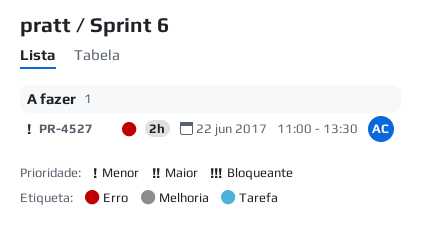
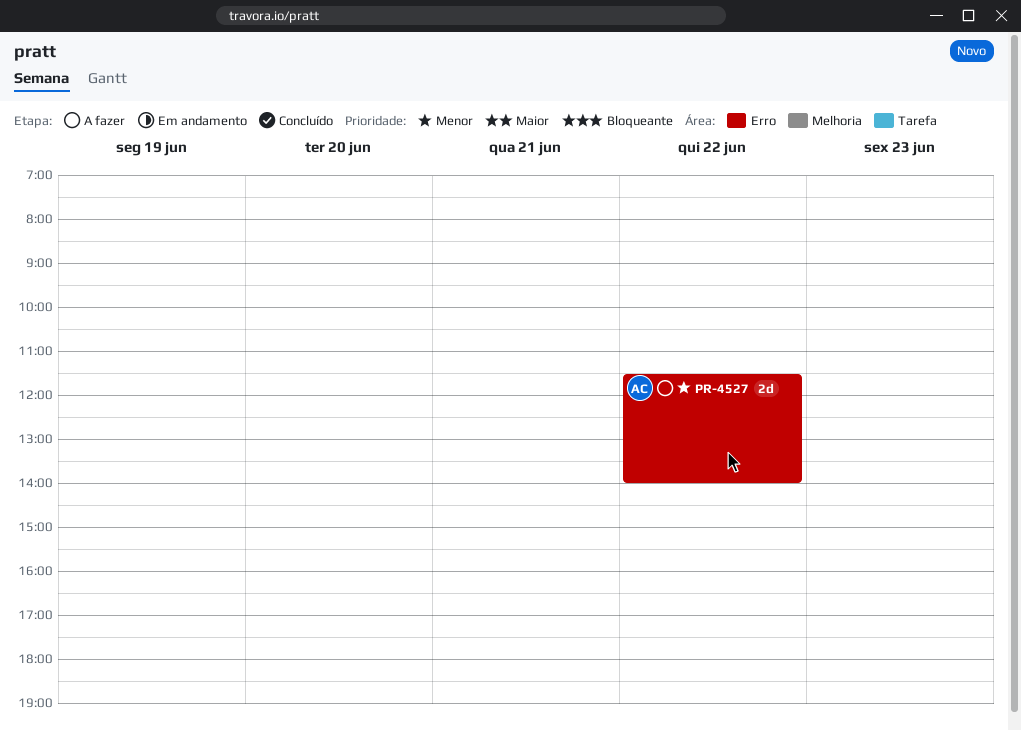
PR-4527, estimate: 2h -> 2d
PR-4527, begins: 11:00 -> 11:30
PR-4527, ends: 13:30 -> 14:00

